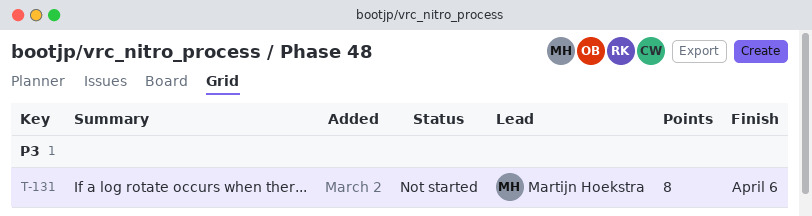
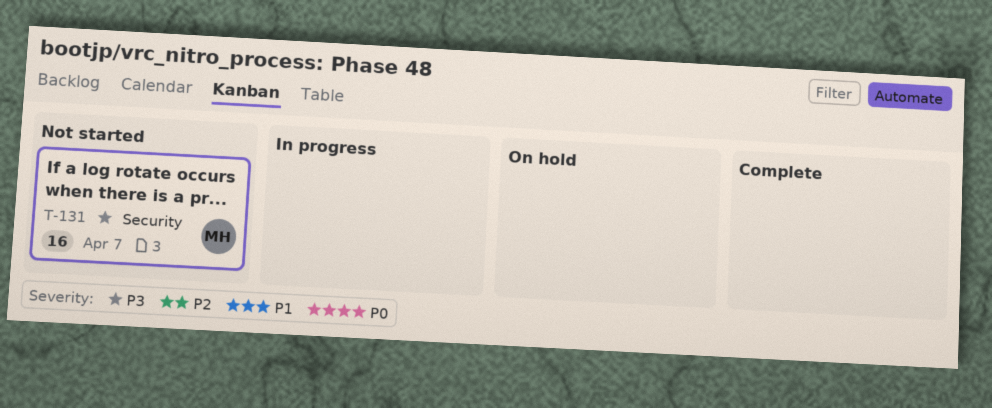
T-131, estimate: 8 -> 16
T-131, due: Apr 6 -> Apr 7

